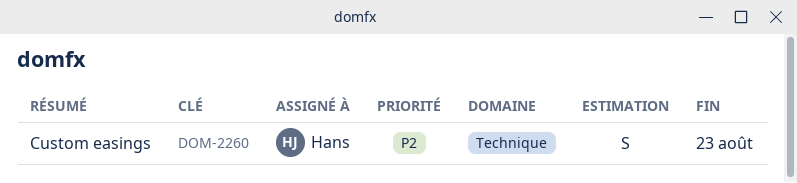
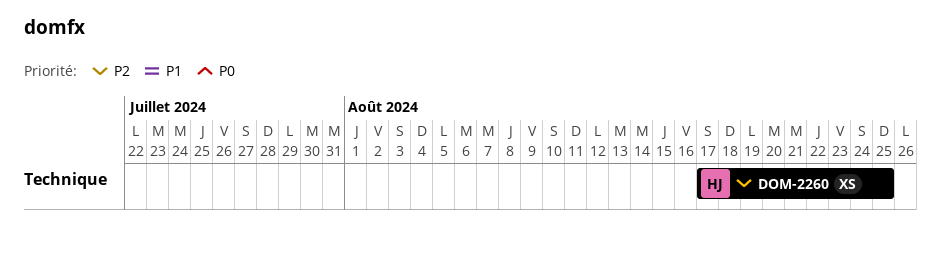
DOM-2260, estimate: S -> XS
DOM-2260, due: Aug 23 -> Aug 25

